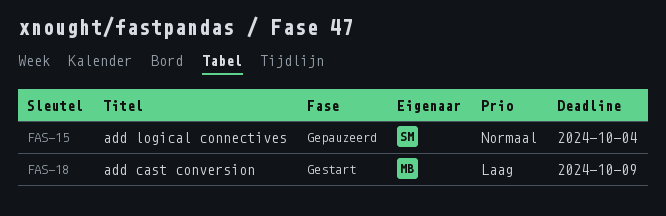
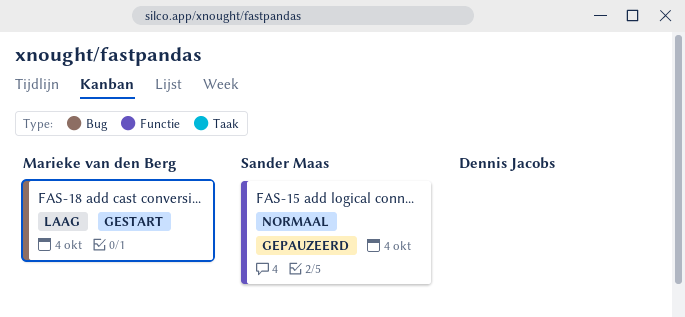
FAS-18, due: Oct 9 -> Oct 4

